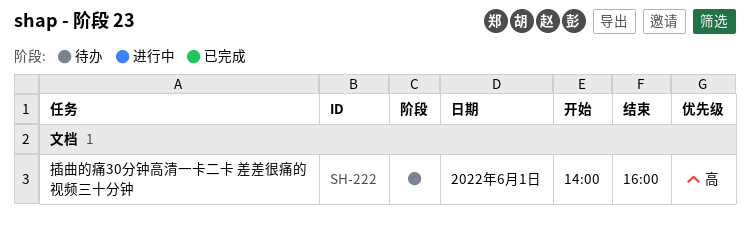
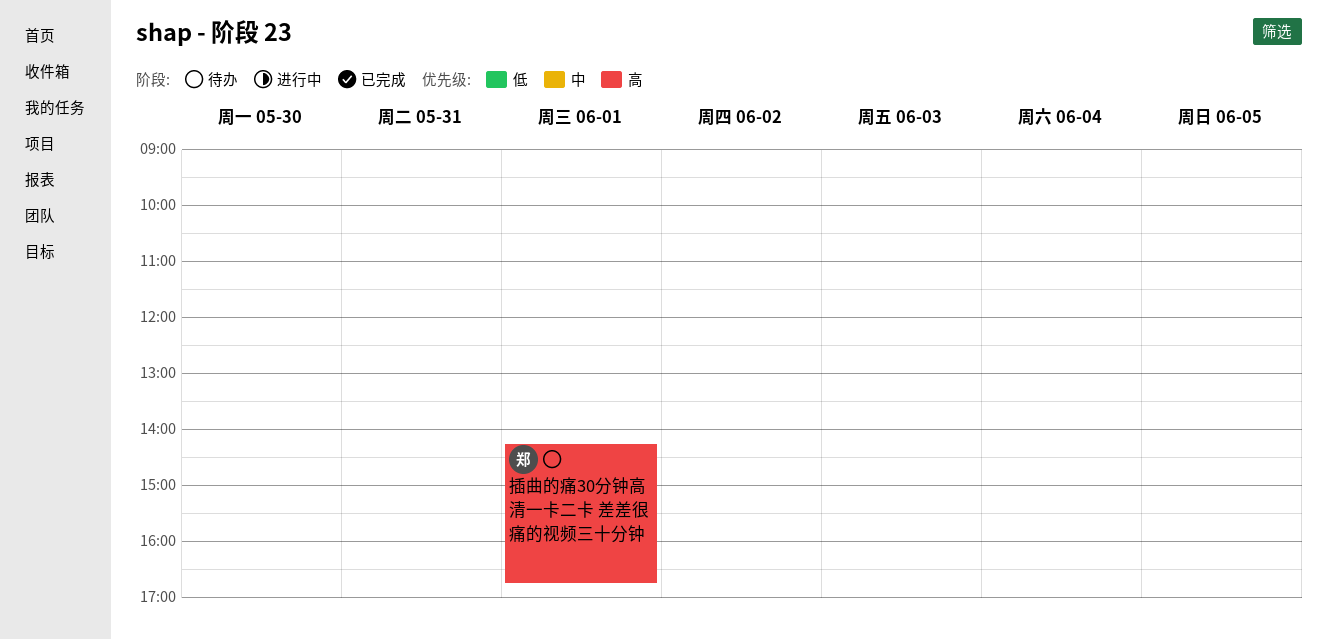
插曲的痛30分钟高清一卡二卡 差差很痛的视频三十分钟, begins: 14:00 -> 14:15
插曲的痛30分钟高清一卡二卡 差差很痛的视频三十分钟, ends: 16:00 -> 16:45

